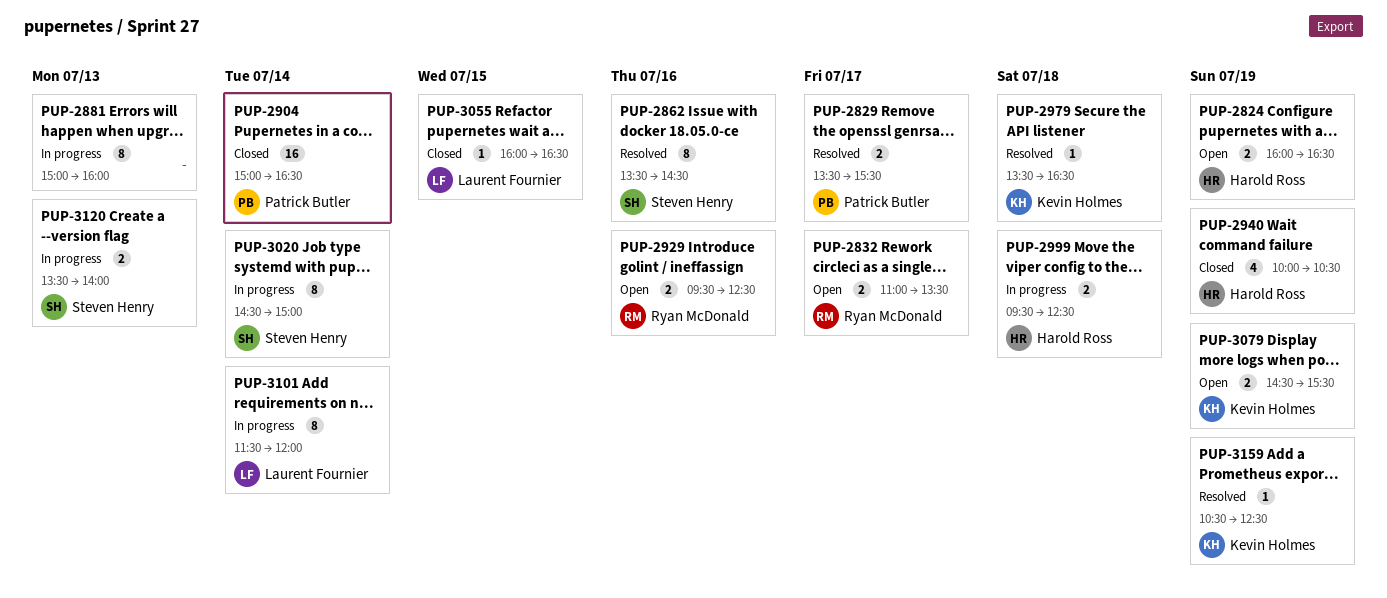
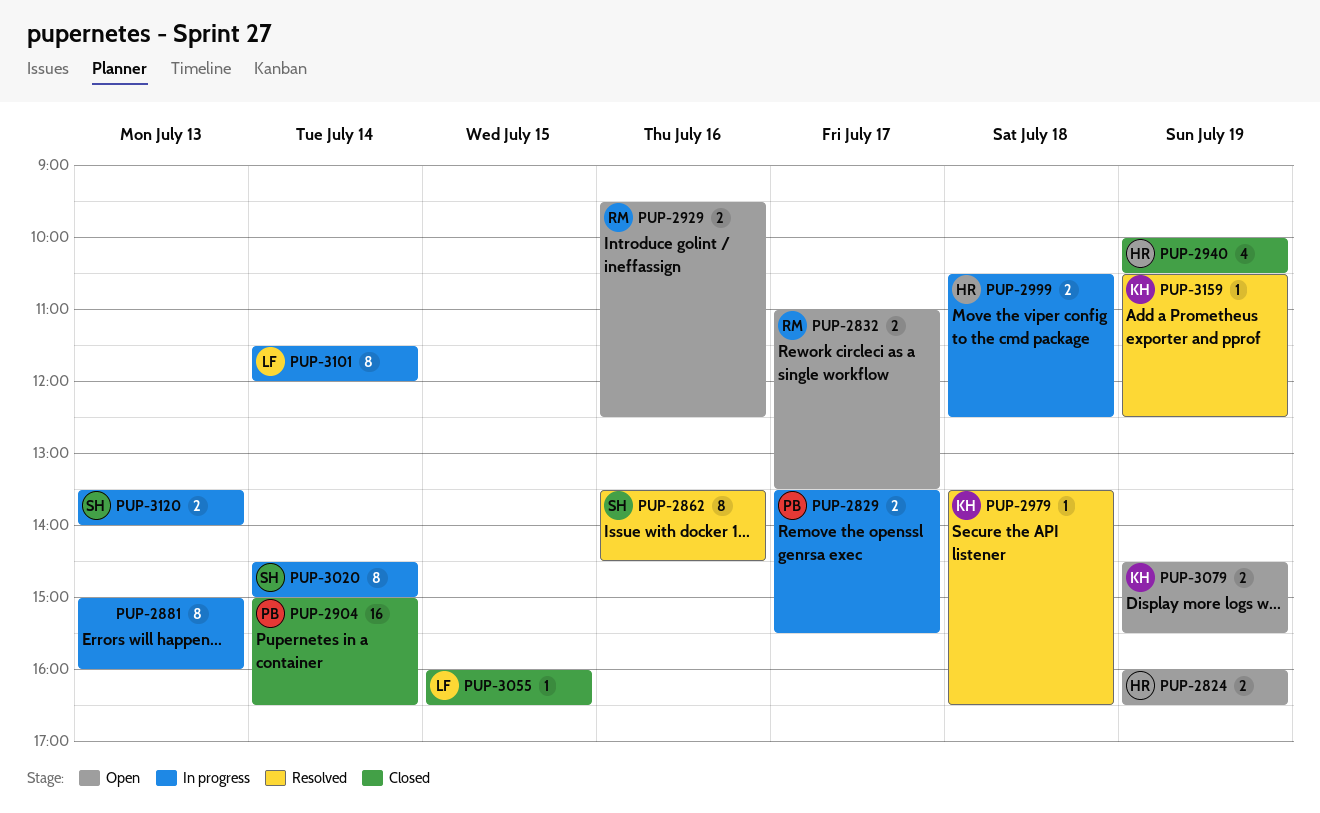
PUP-2829, status: Resolved -> In progress
PUP-2999, begins: 09:30 -> 10:30

